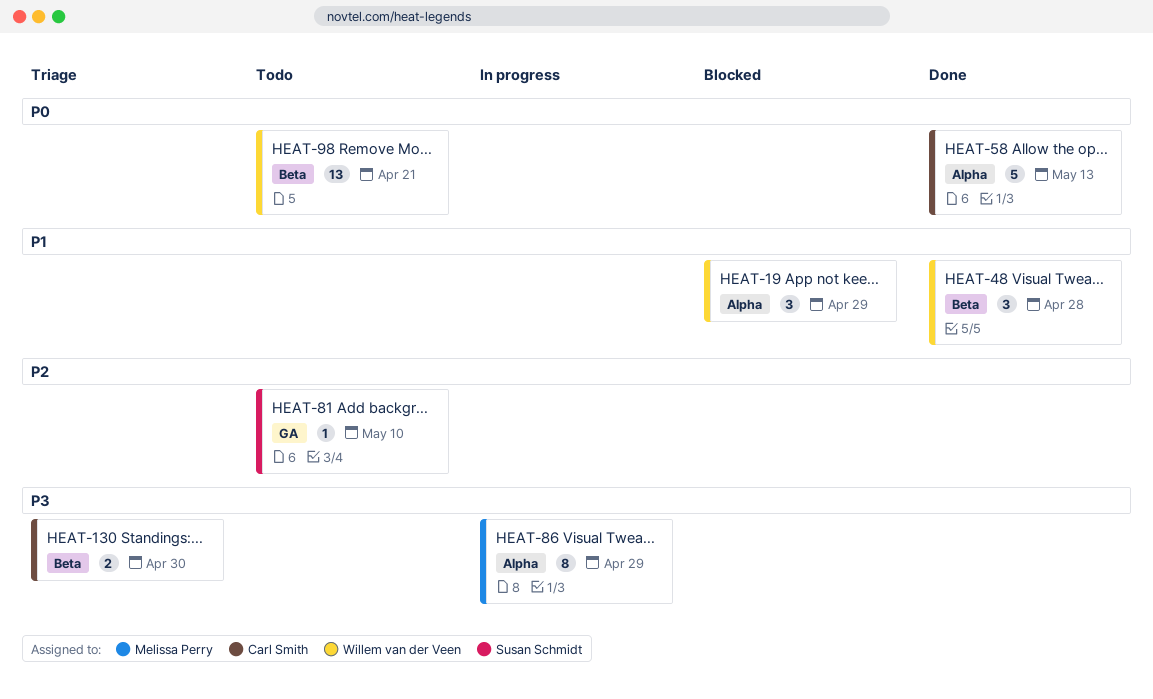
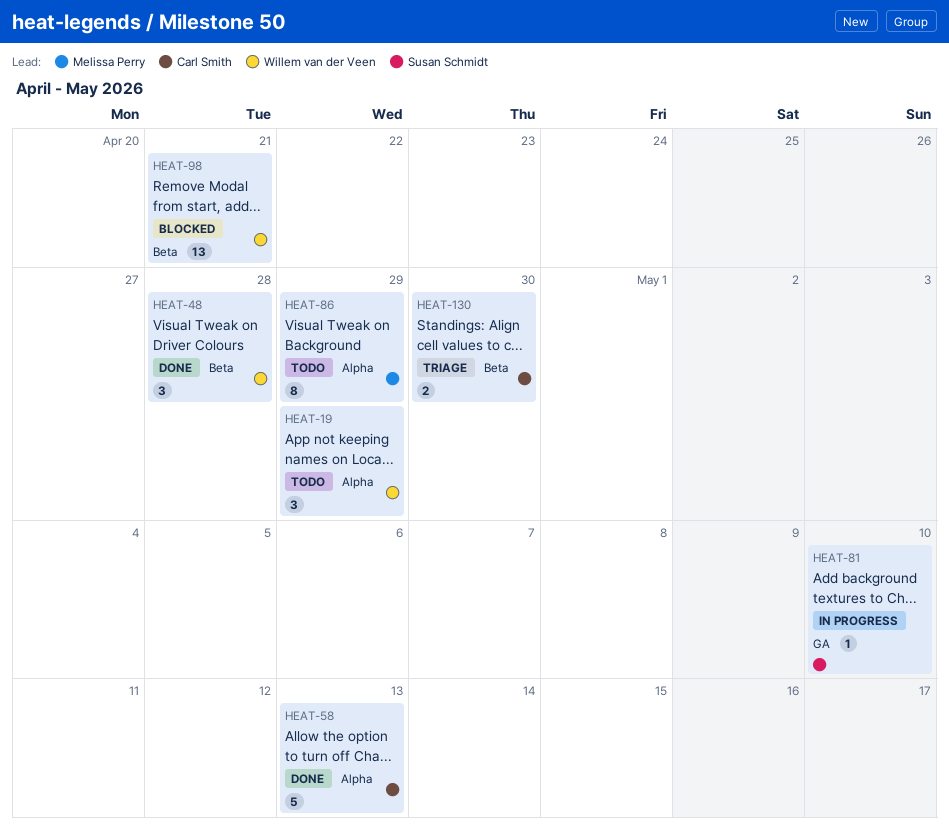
HEAT-19, status: Blocked -> Todo
HEAT-81, status: Todo -> In progress
HEAT-86, status: In progress -> Todo
HEAT-98, status: Todo -> Blocked

